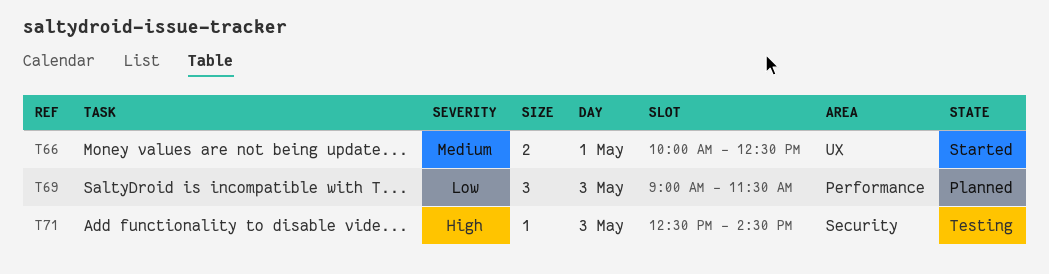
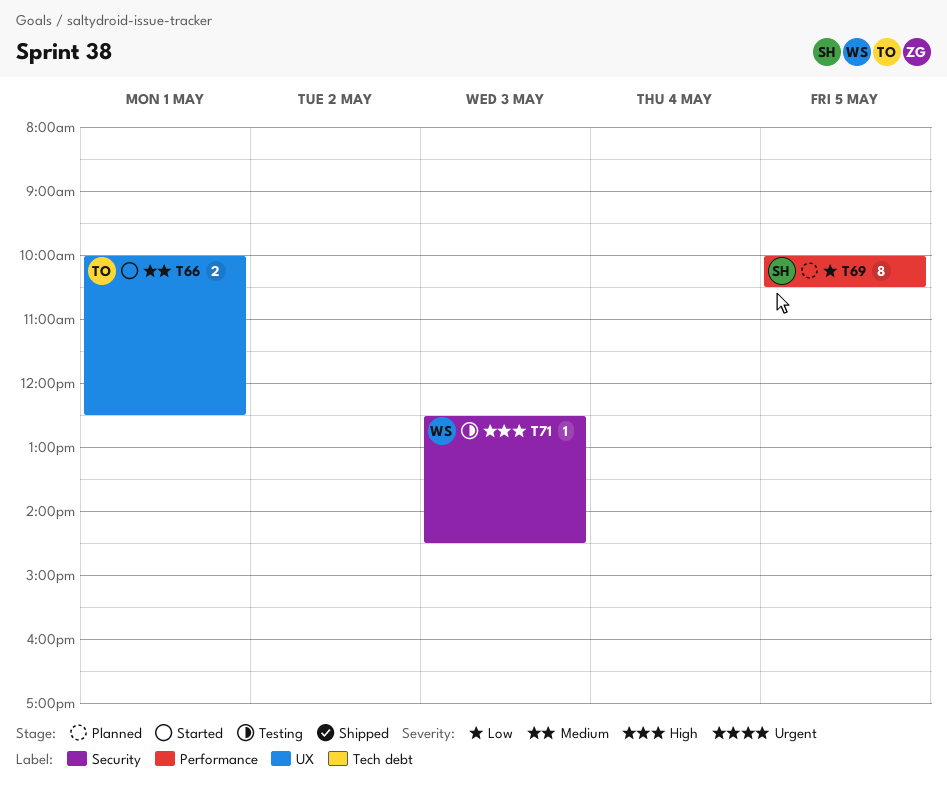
T69, estimate: 3 -> 8
T69, day: May 3 -> May 5
T69, begins: 09:00 -> 10:00
T69, ends: 11:30 -> 10:30

